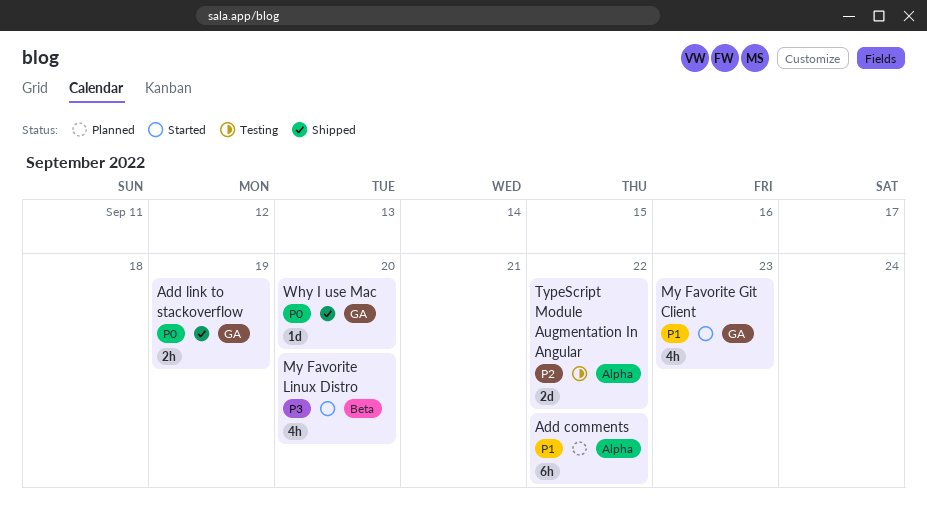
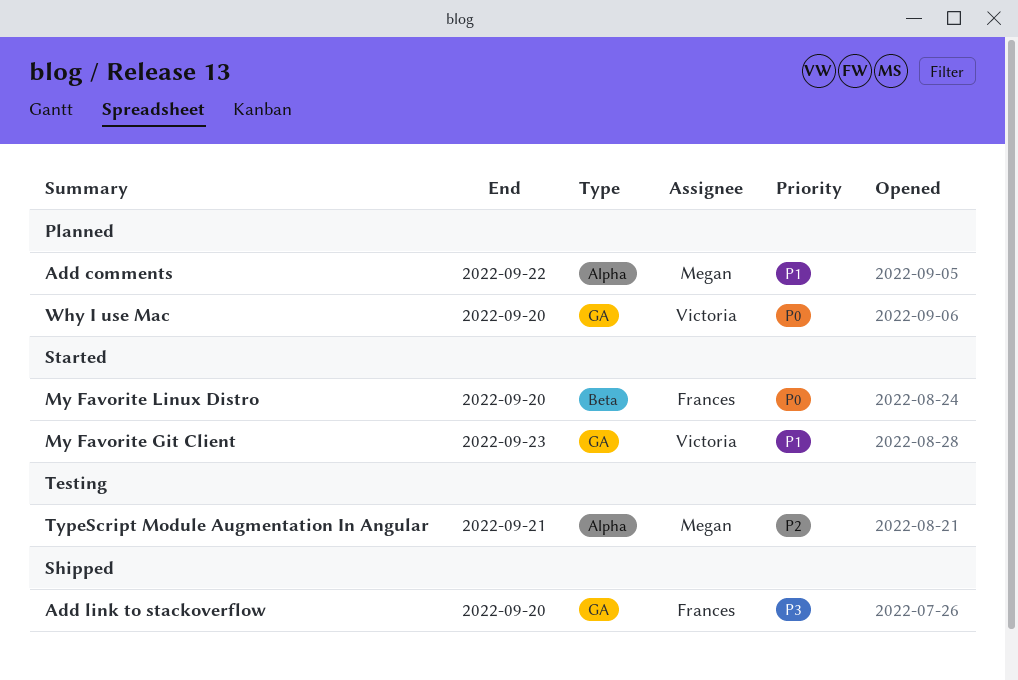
Add link to stackoverflow, priority: P0 -> P3
Add link to stackoverflow, due: Sep 19 -> Sep 20
My Favorite Linux Distro, priority: P3 -> P0
TypeScript Module Augmentation In Angular, due: Sep 22 -> Sep 21
Why I use Mac, status: Shipped -> Planned

